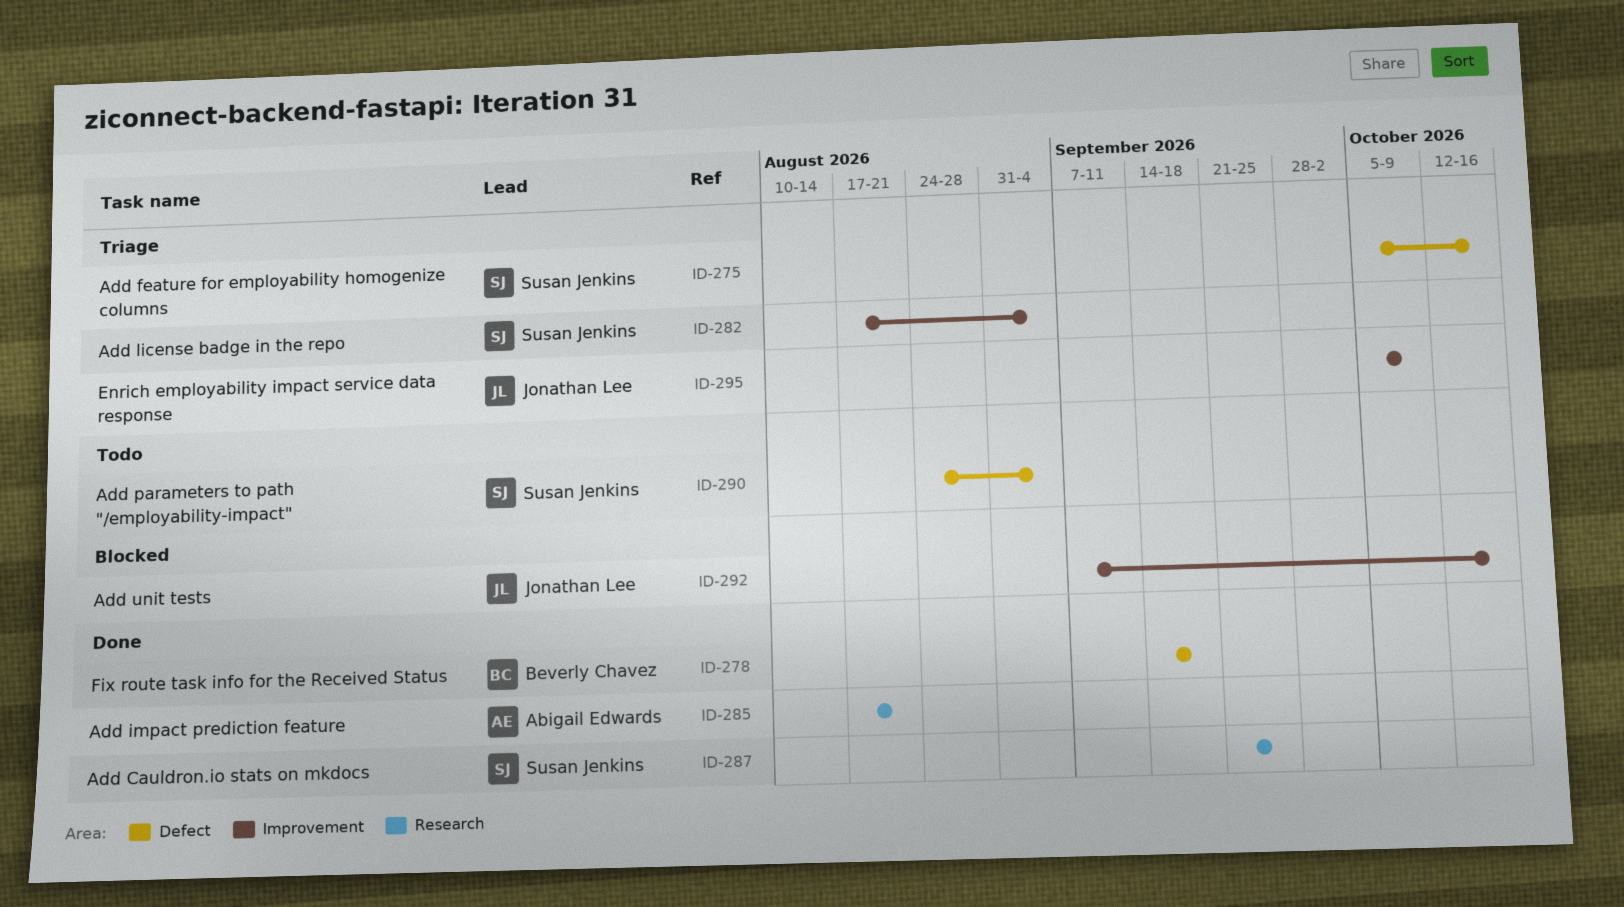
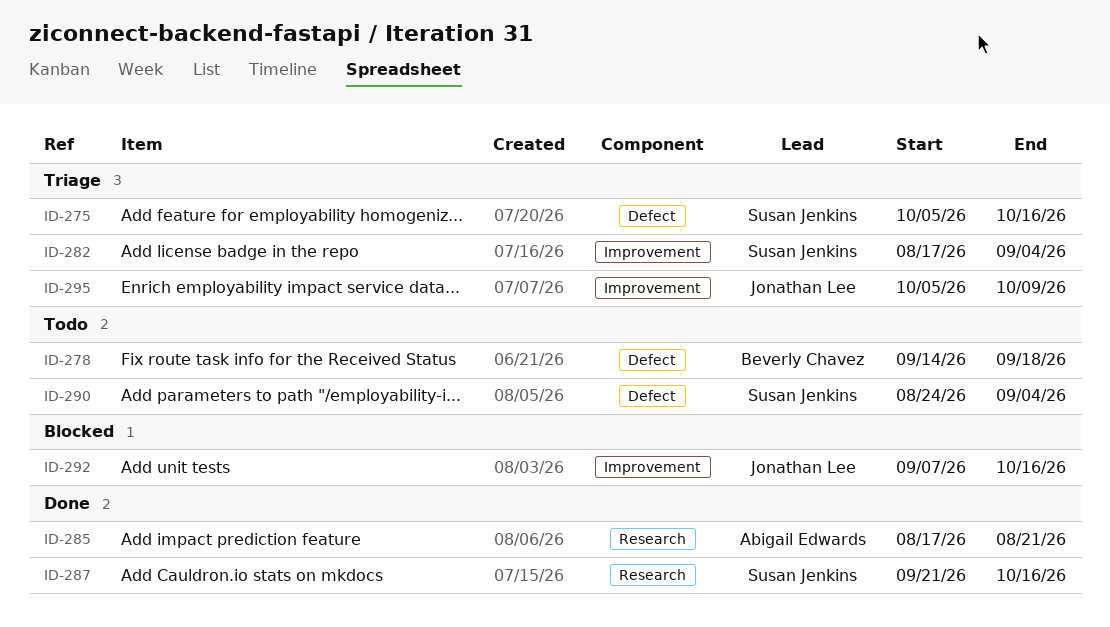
ID-278, status: Done -> Todo
ID-287, due: Sep 25 -> Oct 16

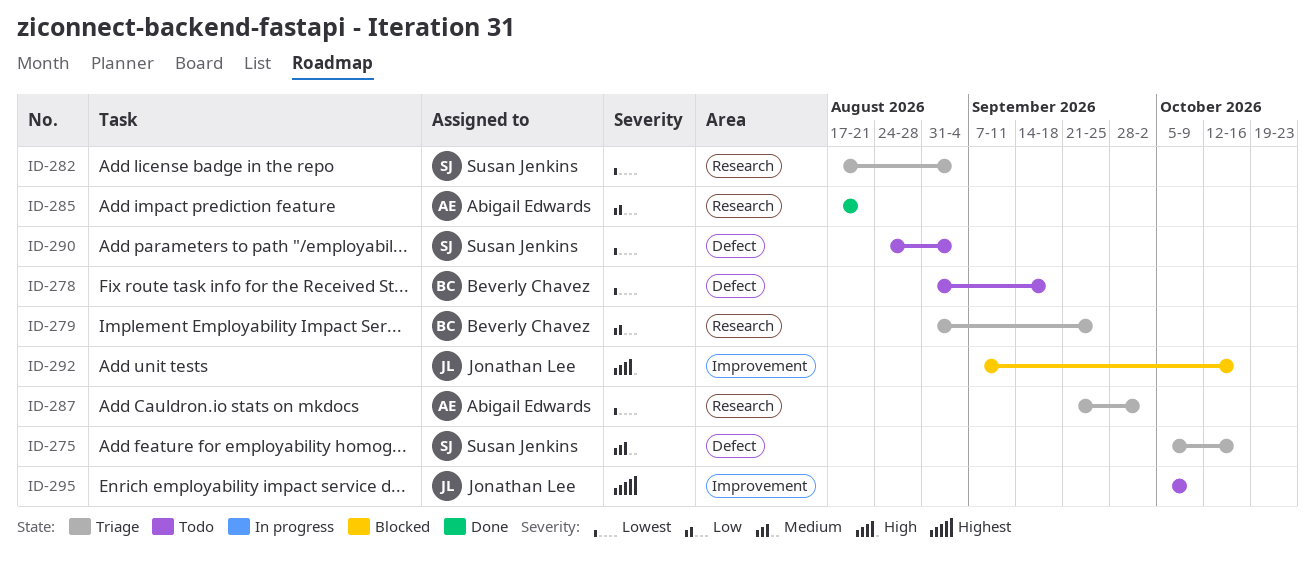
ID-278, start: Sep 14 -> Aug 31
ID-279: none -> present
ID-282, label: Improvement -> Research
ID-287, status: Done -> Triage
ID-287, owner: Susan Jenkins -> Abigail Edwards
ID-287, due: Oct 16 -> Oct 2
ID-295, status: Triage -> Todo

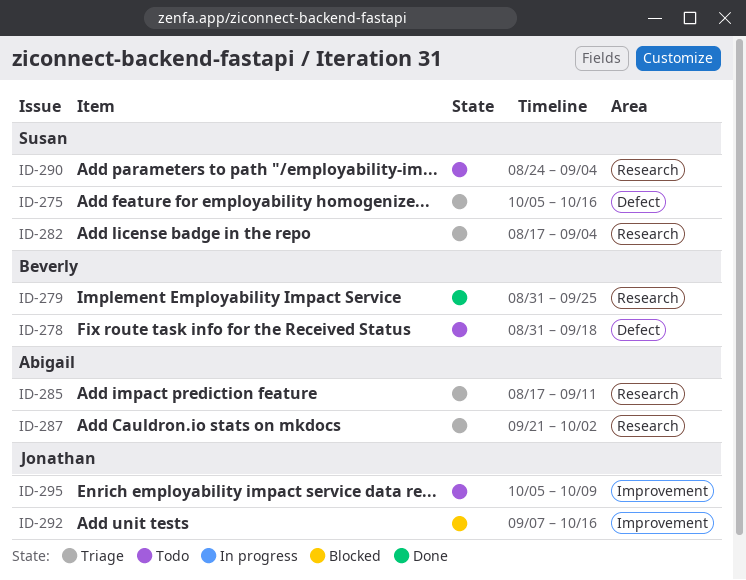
ID-279, status: Triage -> Done
ID-285, status: Done -> Triage
ID-285, due: Aug 21 -> Sep 11
ID-290, label: Defect -> Research

